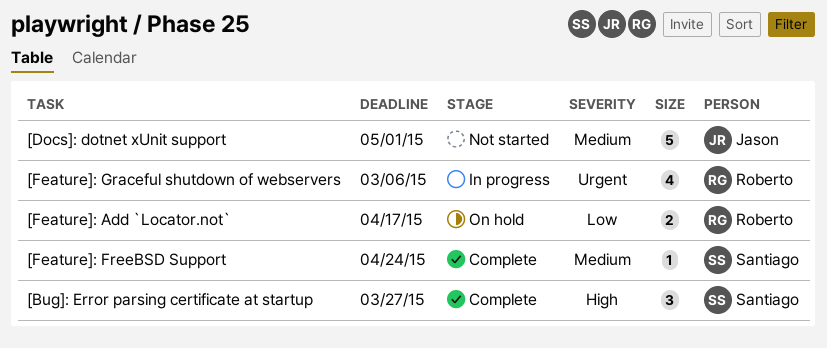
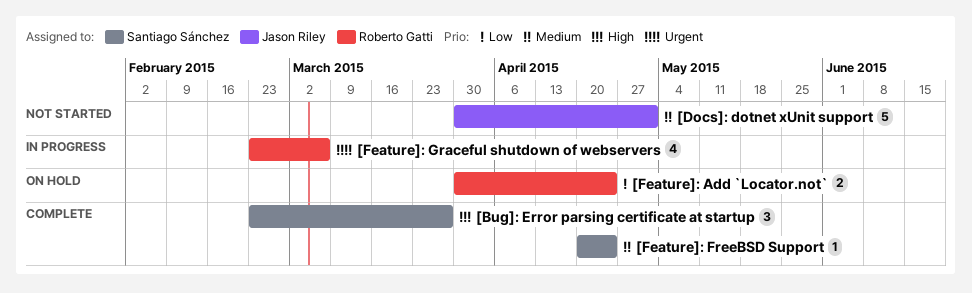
[Feature]: Add `Locator.not`, due: Apr 17 -> Apr 24

